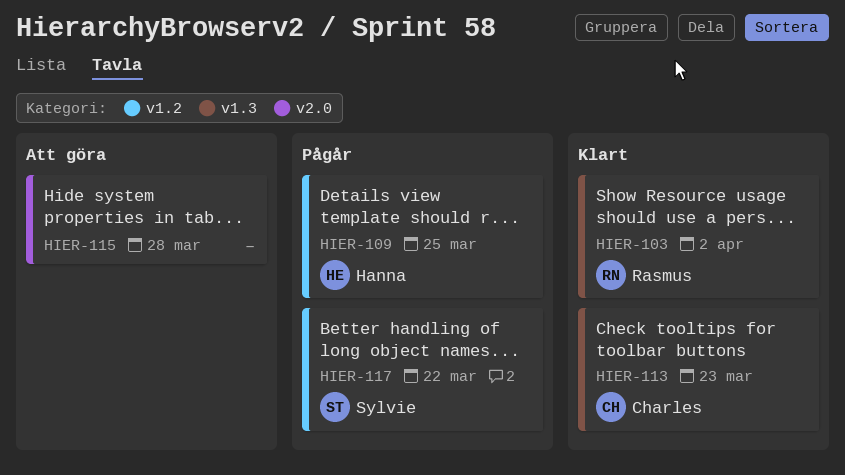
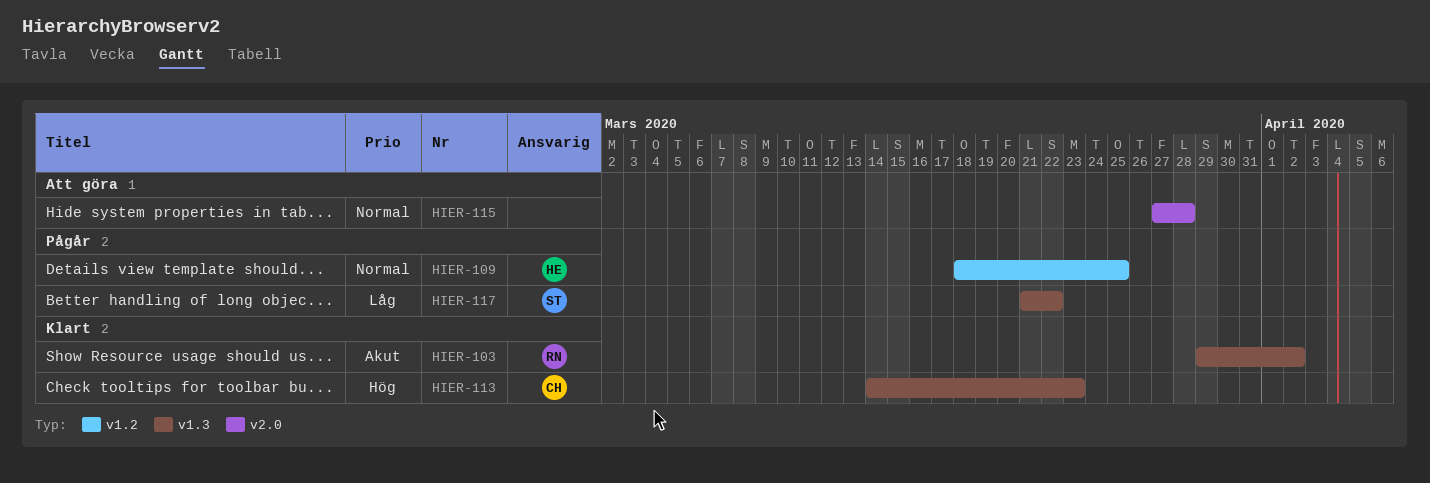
HIER-117, label: v1.2 -> v1.3

